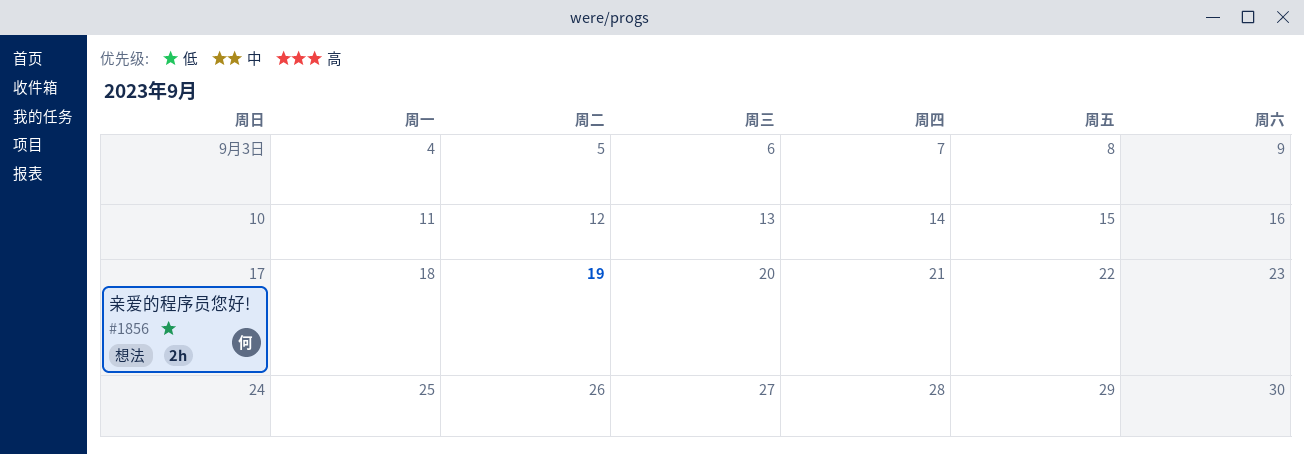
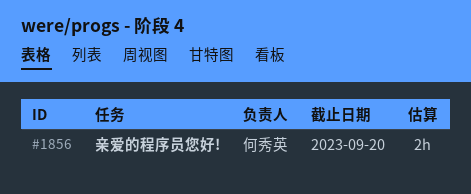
#1856, due: Sep 17 -> Sep 20

